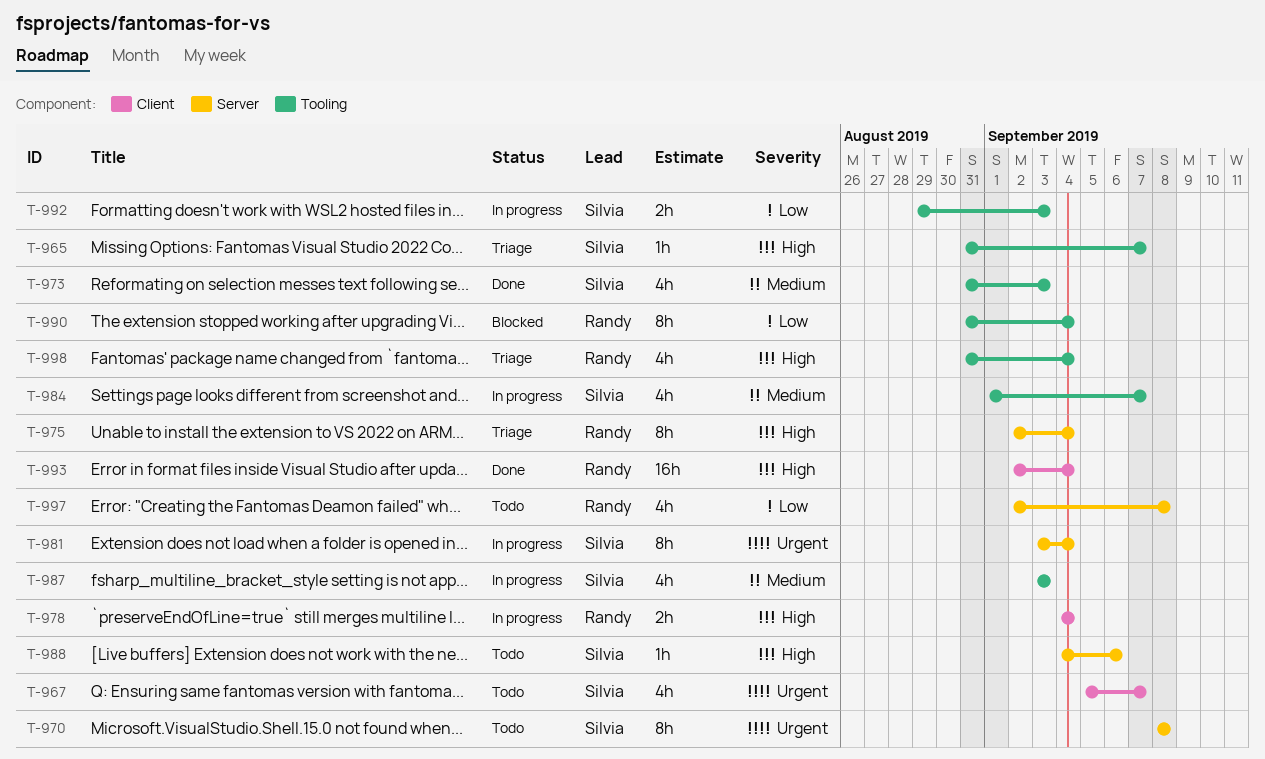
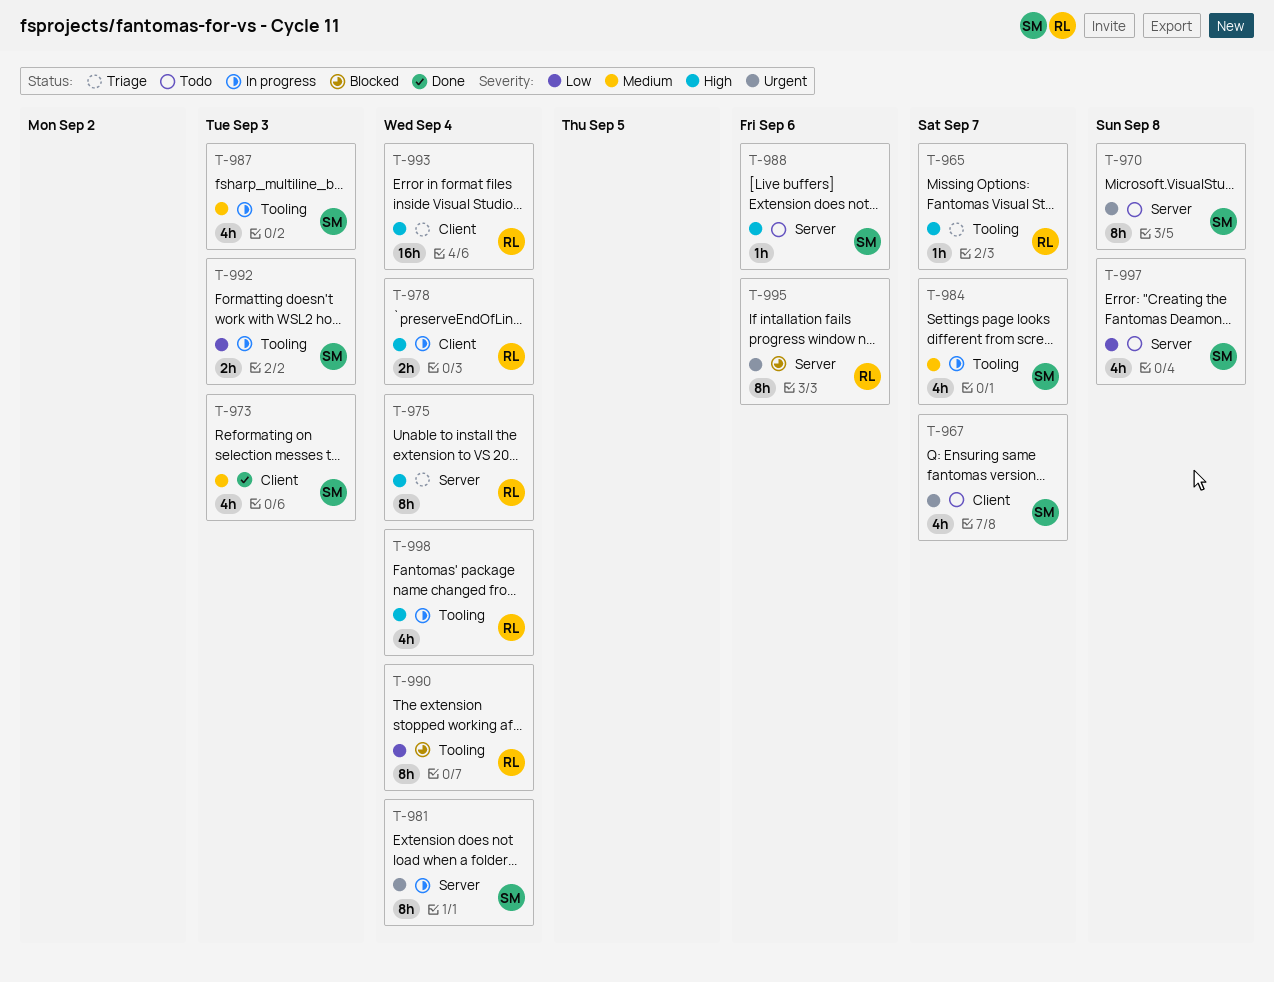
T-965, owner: Silvia -> Randy
T-973, label: Tooling -> Client
T-993, status: Done -> Triage
T-995: none -> present
T-997, owner: Randy -> Silvia
T-998, status: Triage -> In progress

